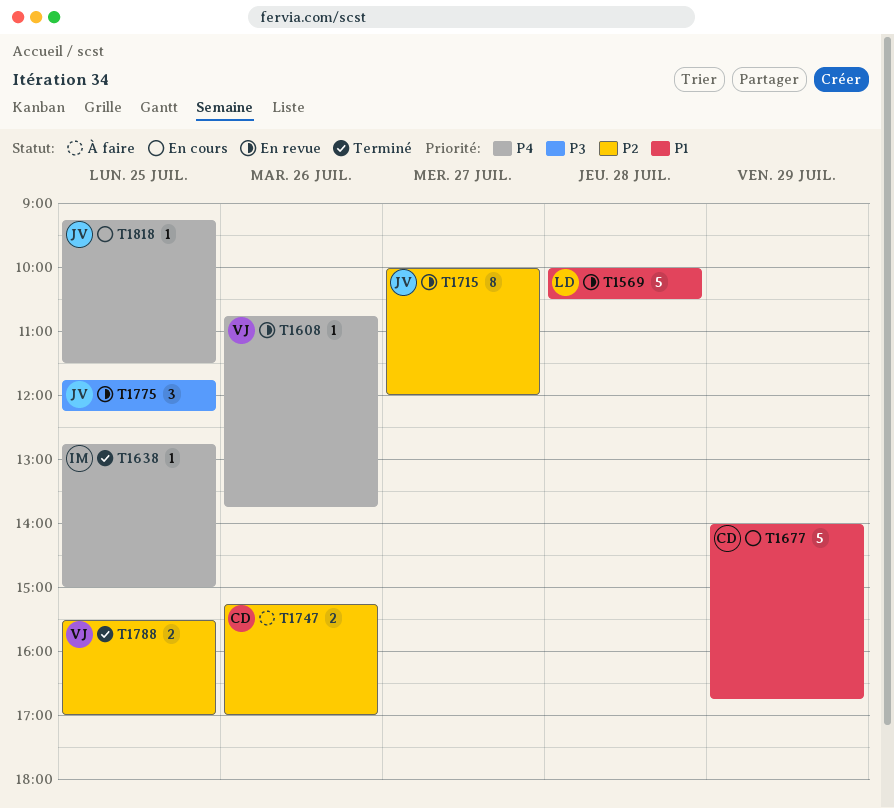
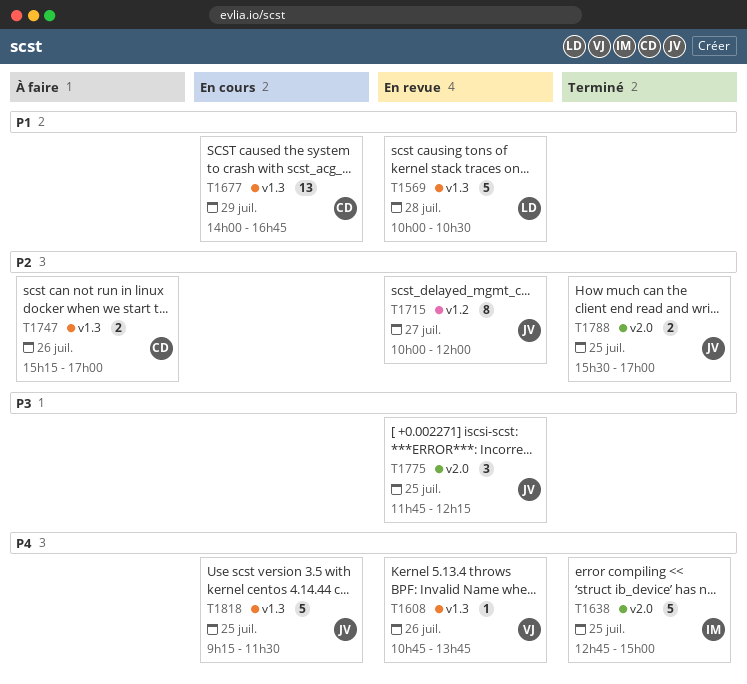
T1638, estimate: 1 -> 5
T1677, estimate: 5 -> 13
T1788, owner: VJ -> JV
T1818, estimate: 1 -> 5

